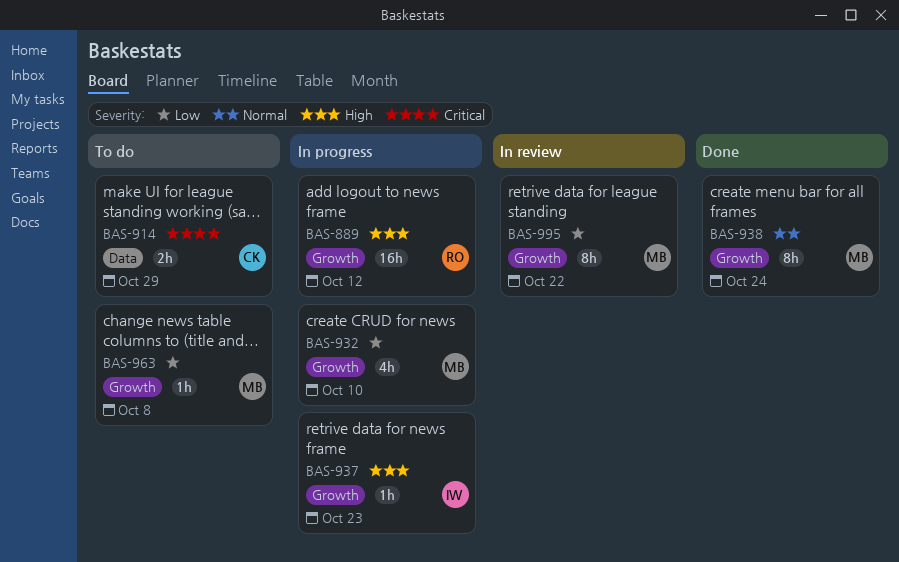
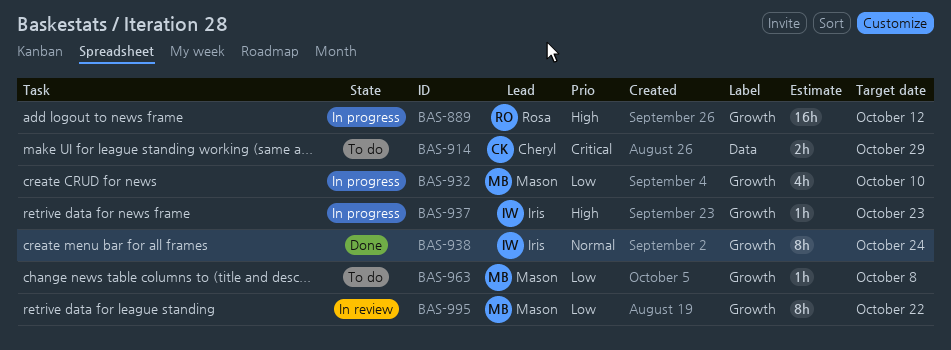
BAS-938, owner: Mason -> Iris

